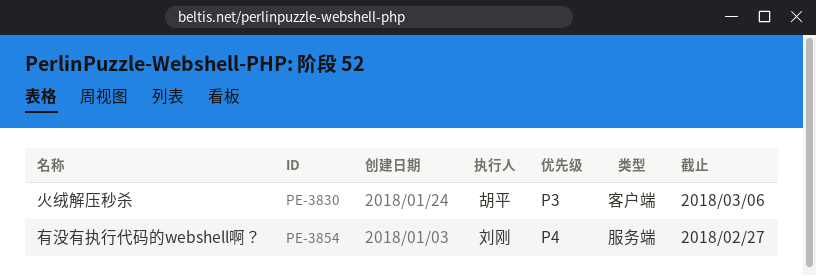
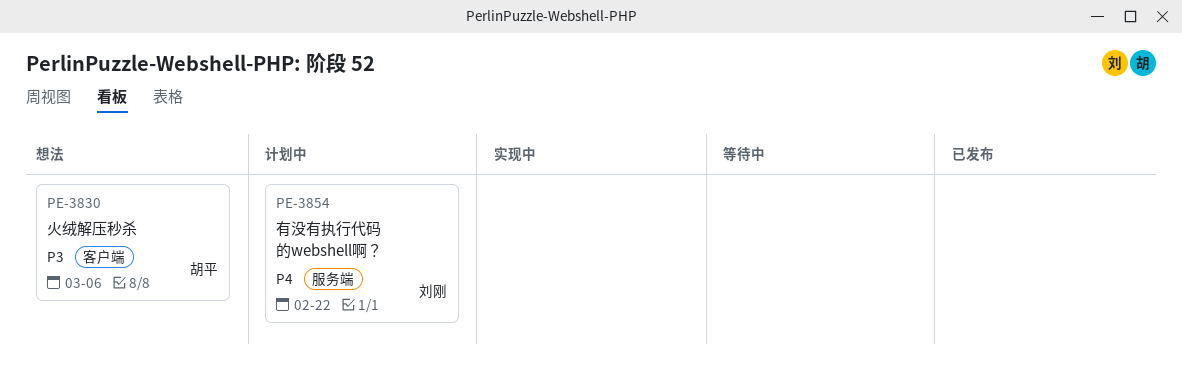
PE-3854, due: Feb 27 -> Feb 22

